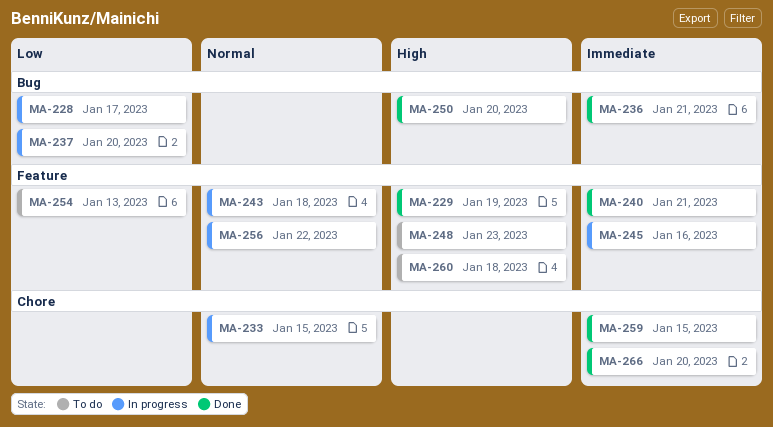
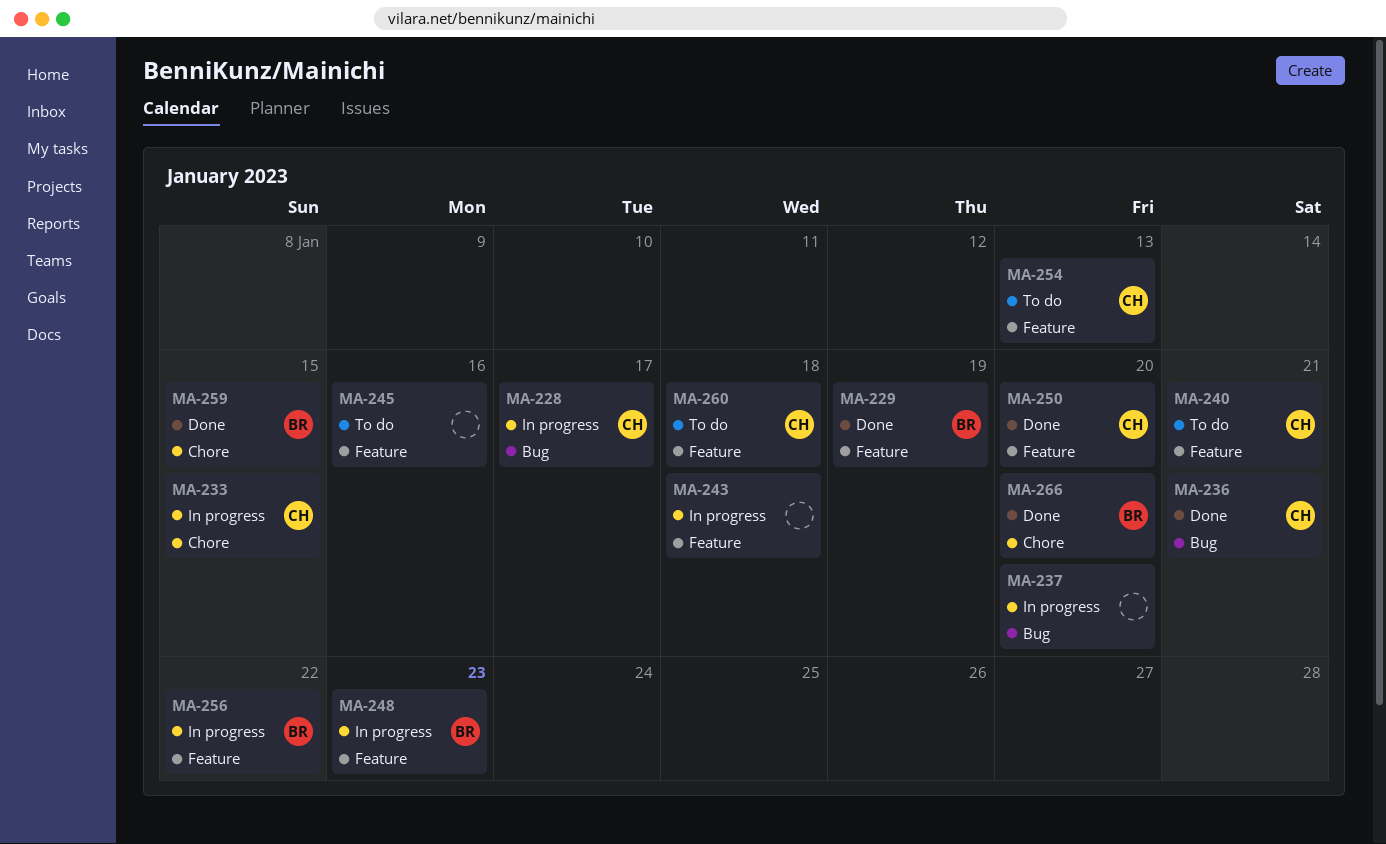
MA-240, status: Done -> To do
MA-245, status: In progress -> To do
MA-248, status: To do -> In progress
MA-250, label: Bug -> Feature

